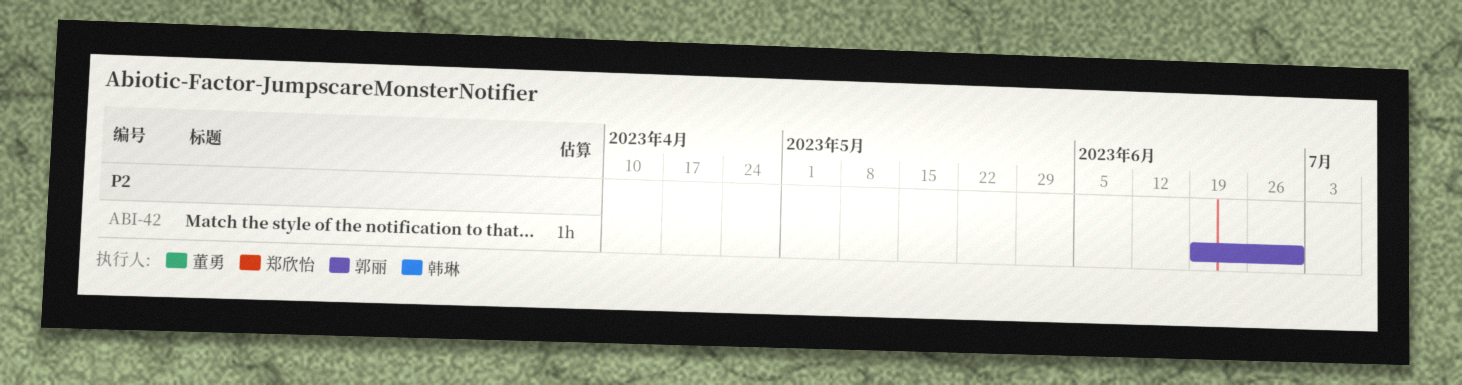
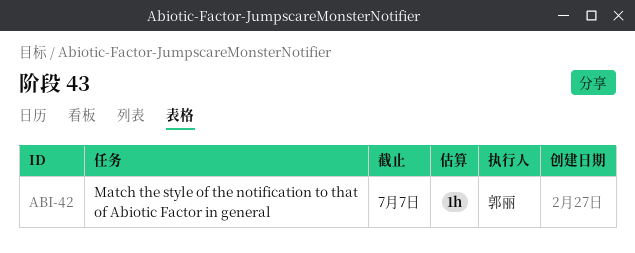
ABI-42, due: Jun 30 -> Jul 7

